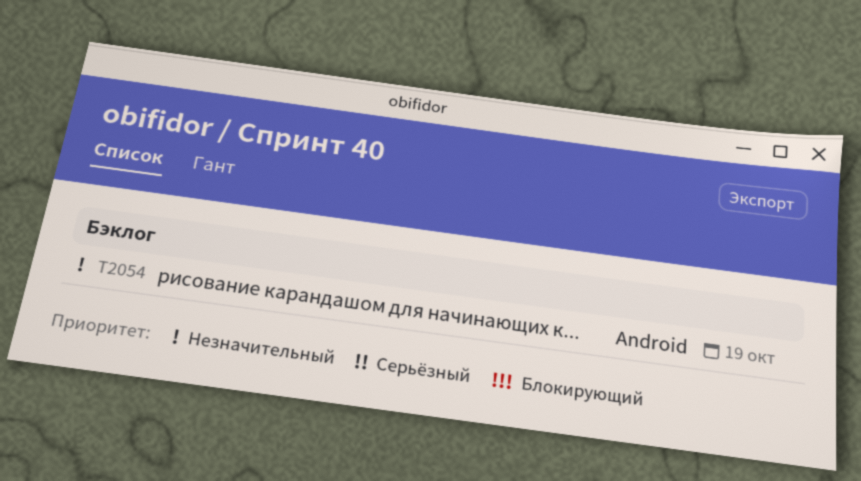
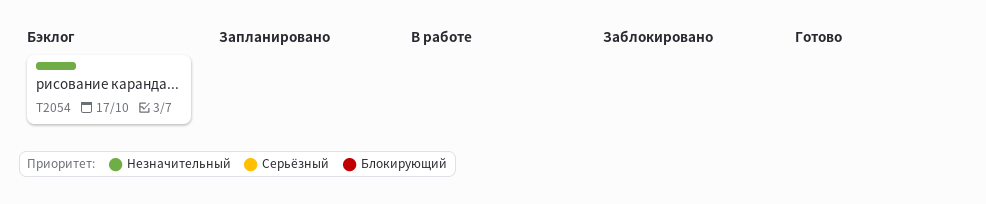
T2054, due: Oct 19 -> Oct 17

